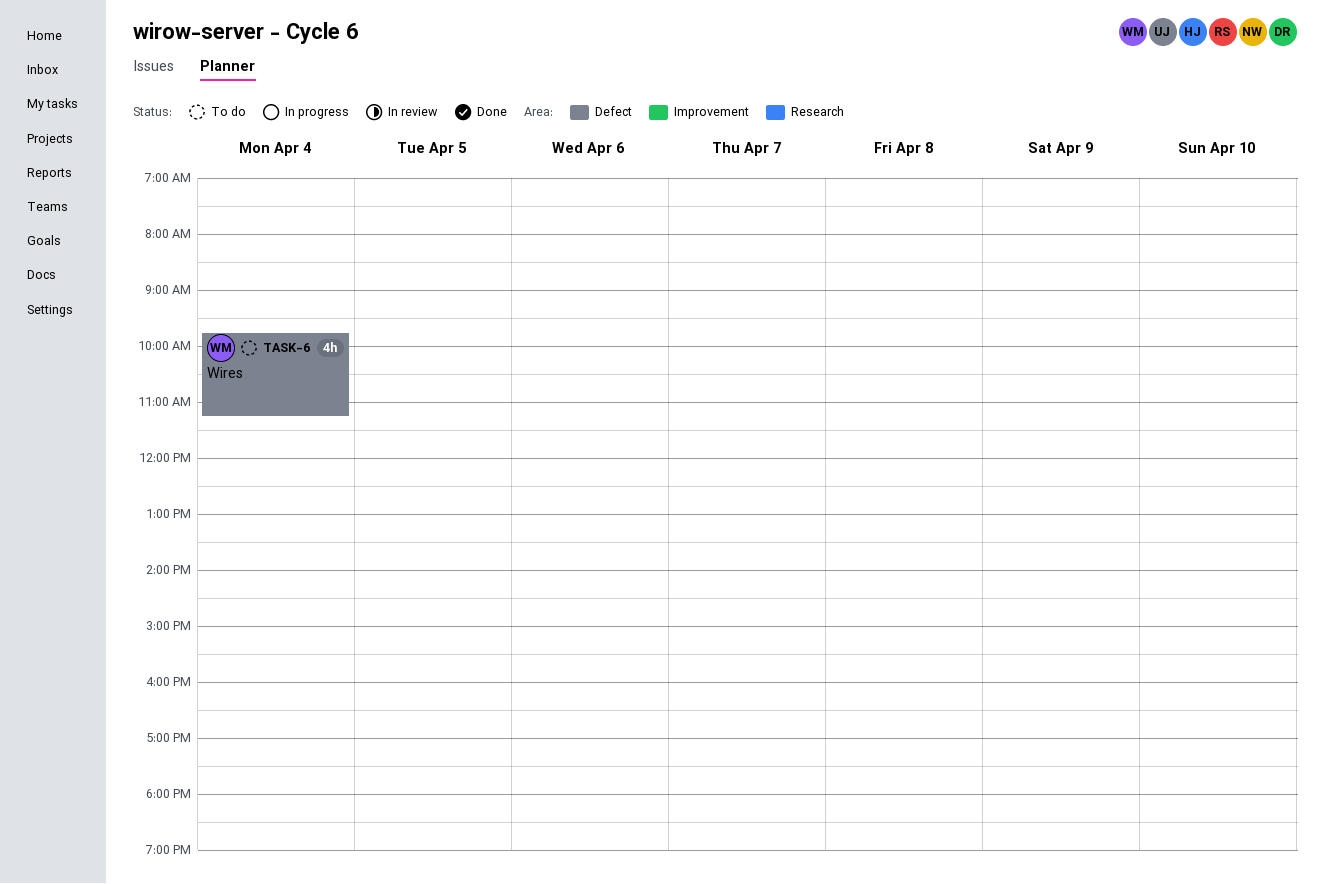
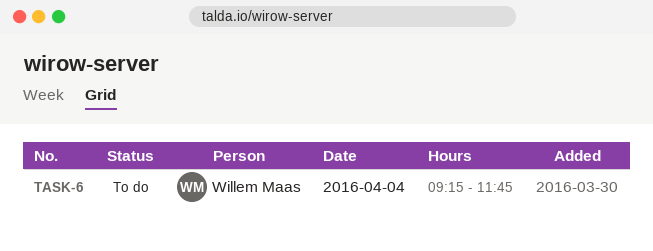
TASK-6, begins: 09:45 -> 09:15
TASK-6, ends: 11:15 -> 11:45

